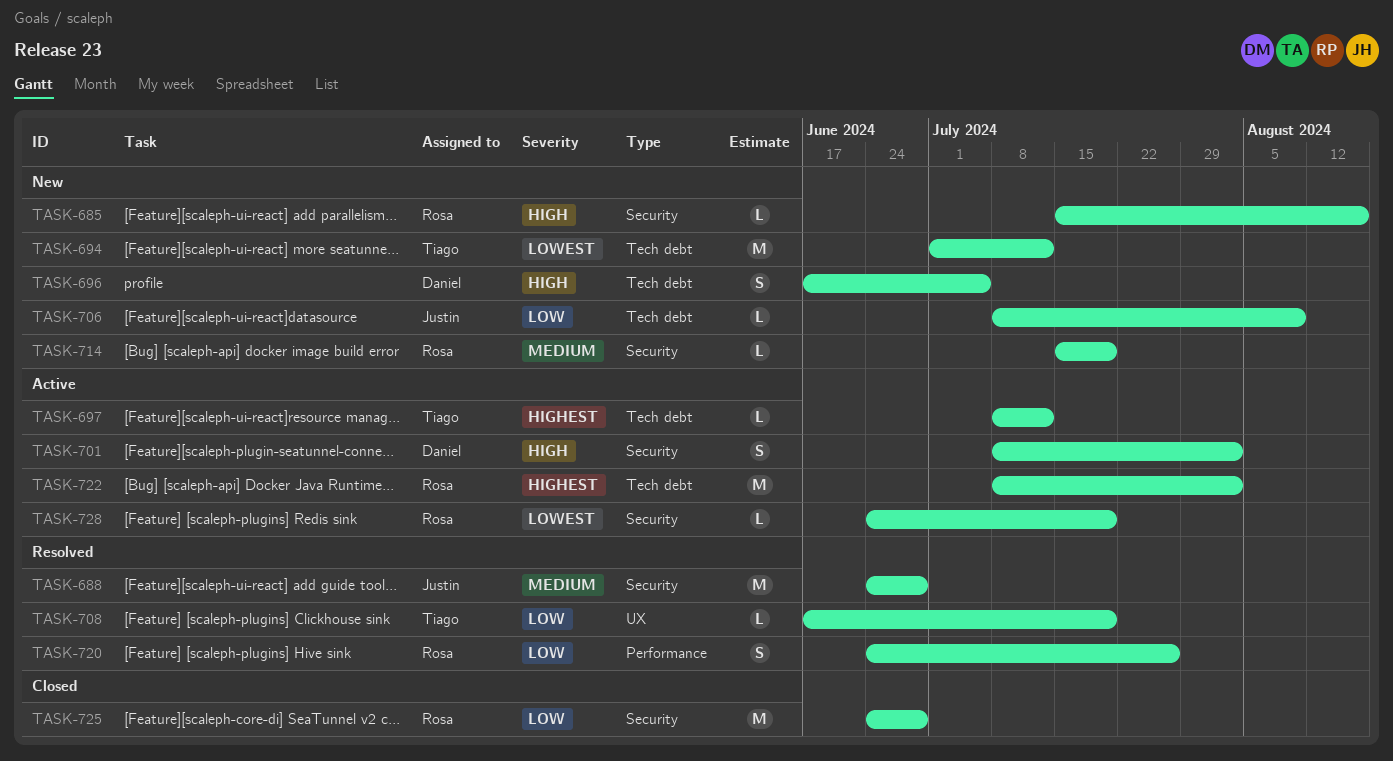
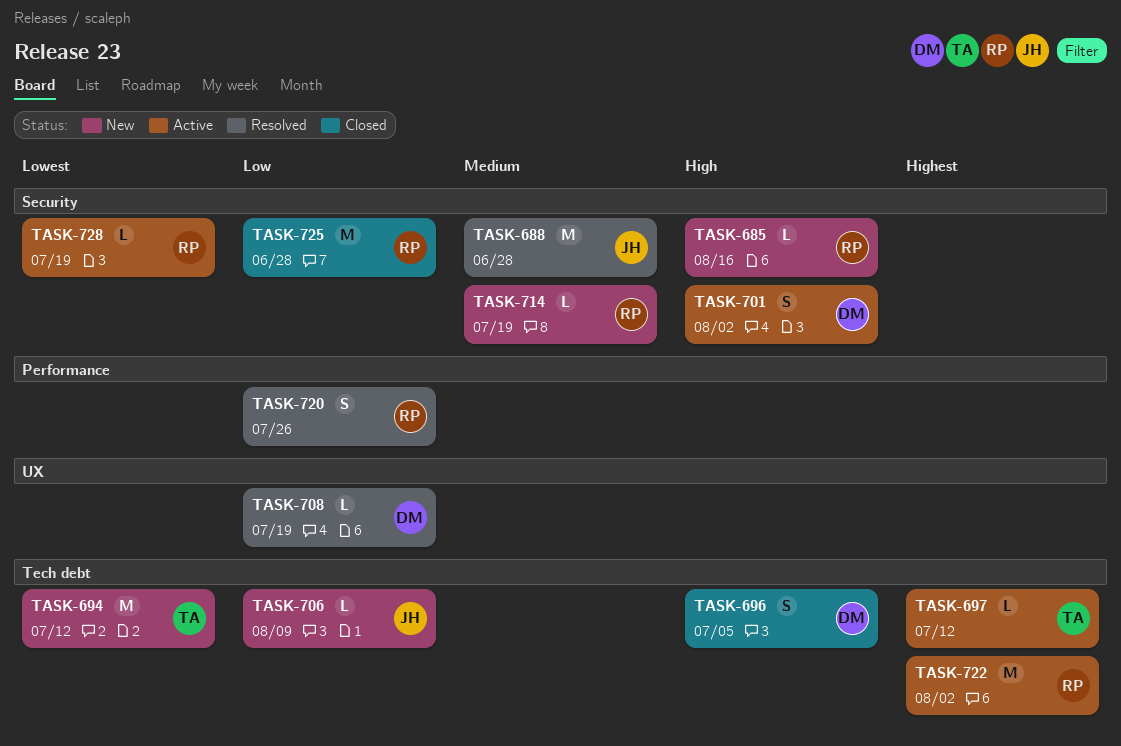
TASK-696, status: New -> Closed
TASK-708, owner: Tiago -> Daniel

